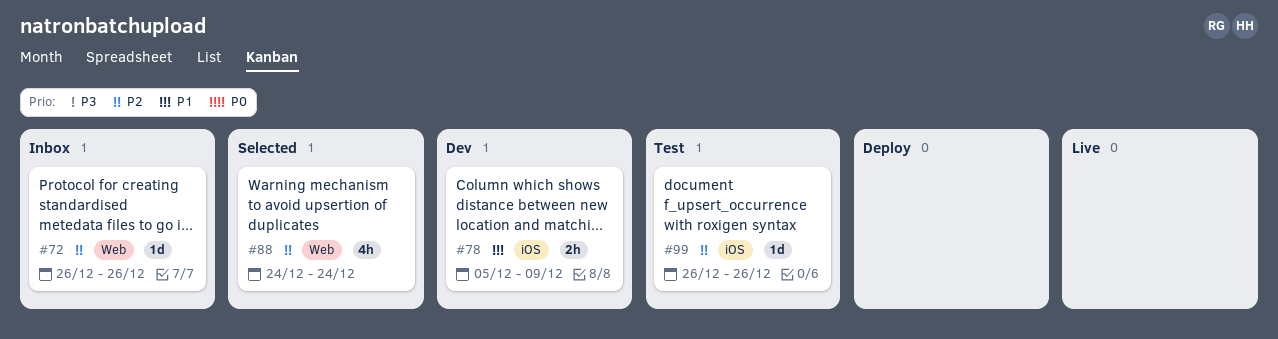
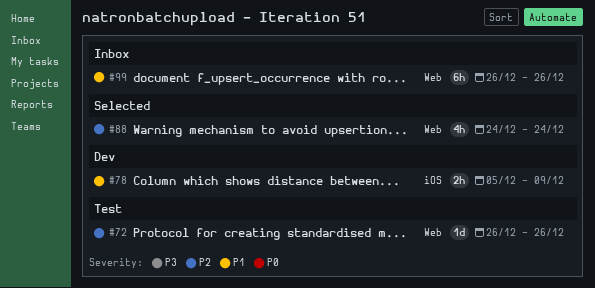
#72, status: Inbox -> Test
#99, status: Test -> Inbox
#99, priority: P2 -> P1
#99, label: iOS -> Web
#99, estimate: 1d -> 6h

